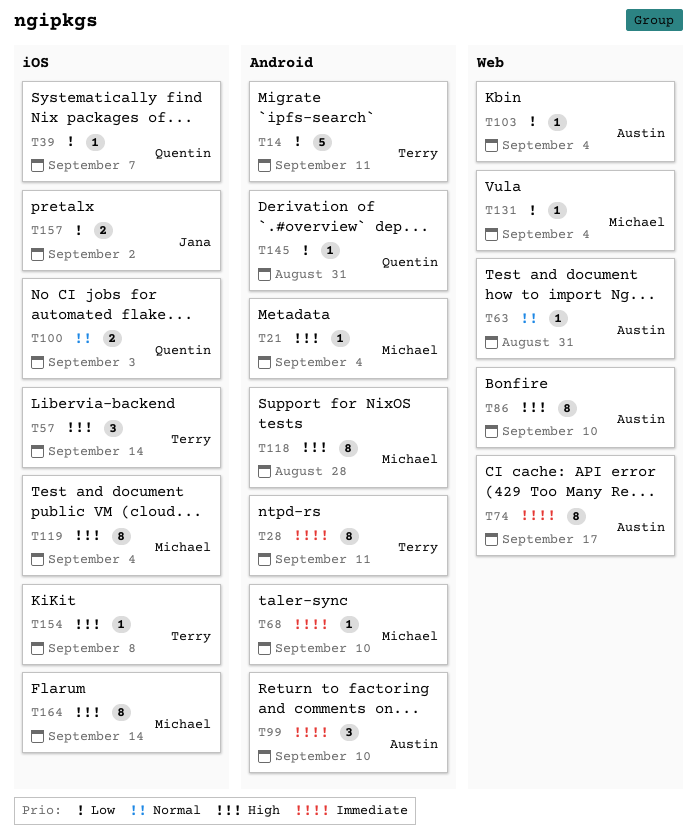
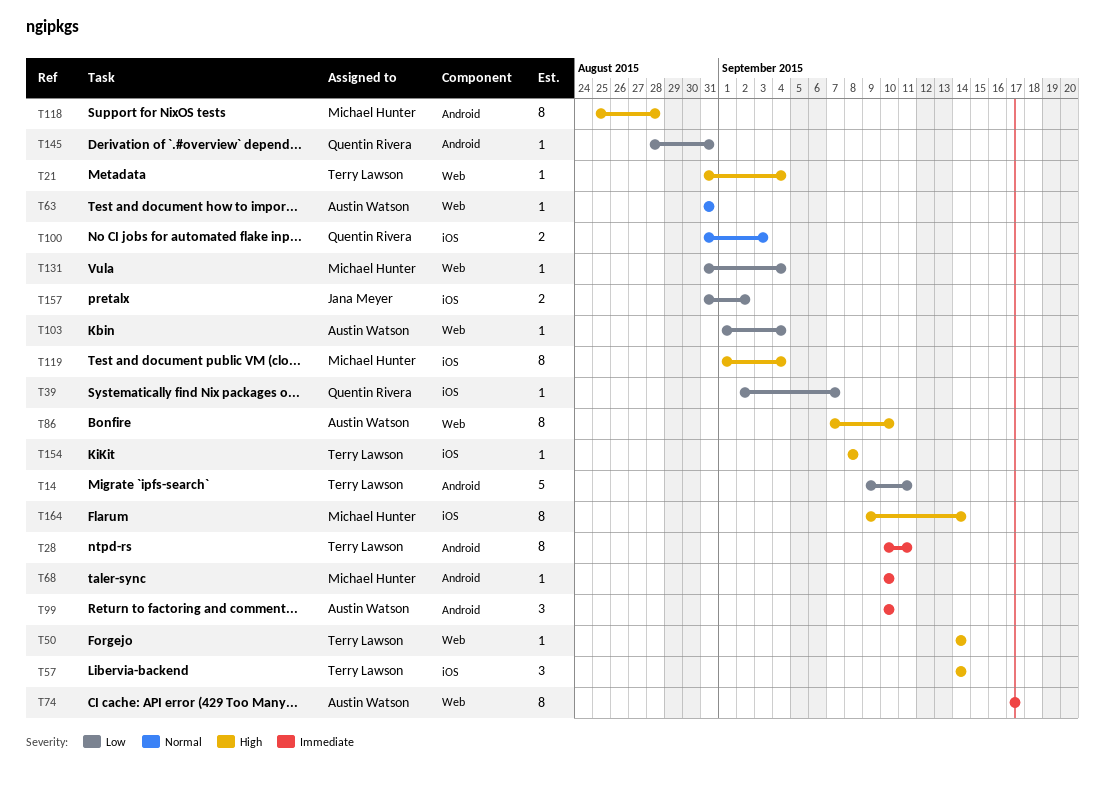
T21, owner: Michael Hunter -> Terry Lawson
T21, label: Android -> Web
T50: none -> present

